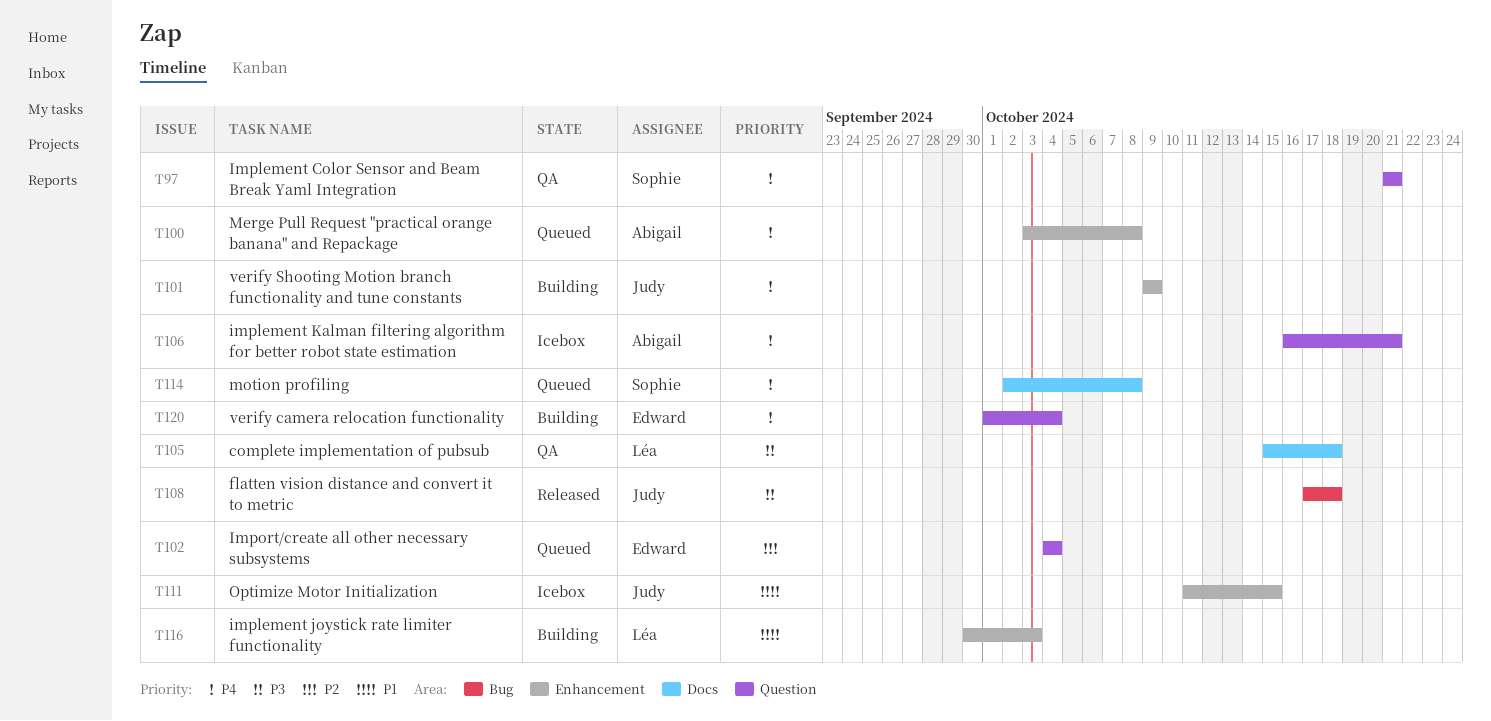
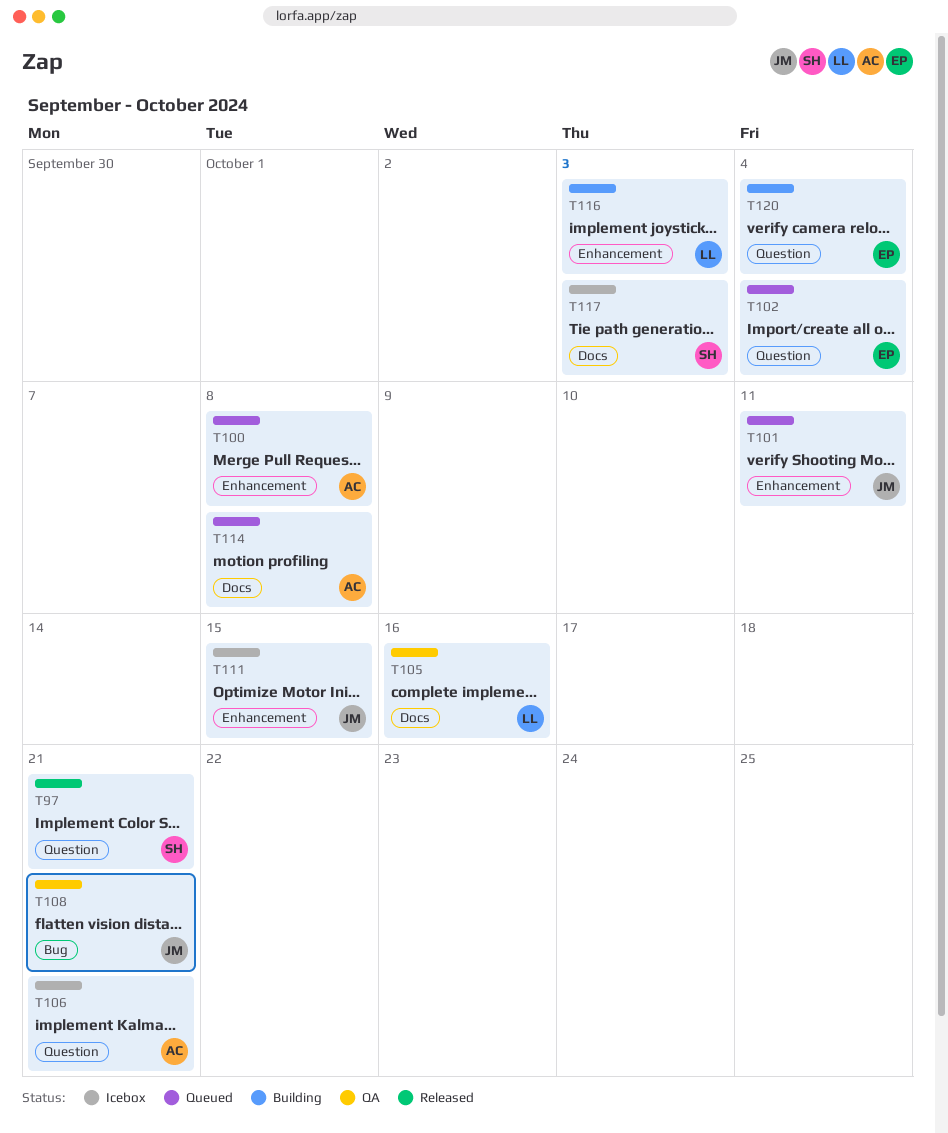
T97, status: QA -> Released
T101, status: Building -> Queued
T101, due: Oct 9 -> Oct 11
T105, due: Oct 18 -> Oct 16
T108, status: Released -> QA
T108, due: Oct 18 -> Oct 21
T114, owner: Sophie -> Abigail
T117: none -> present

